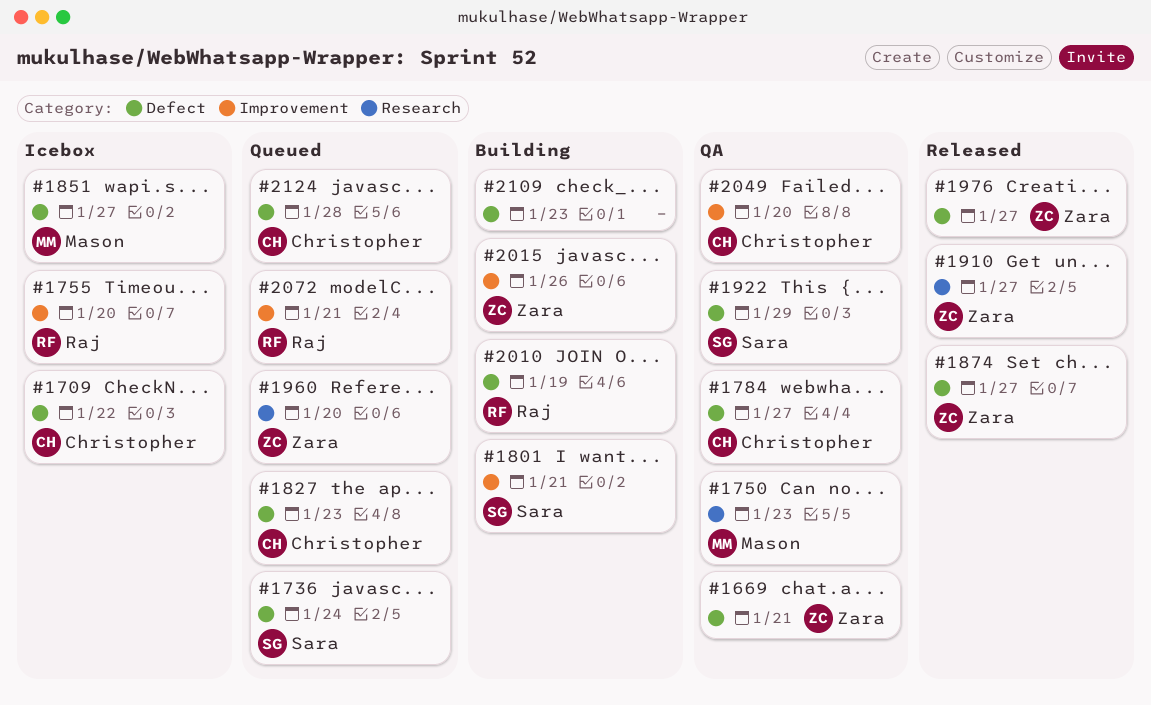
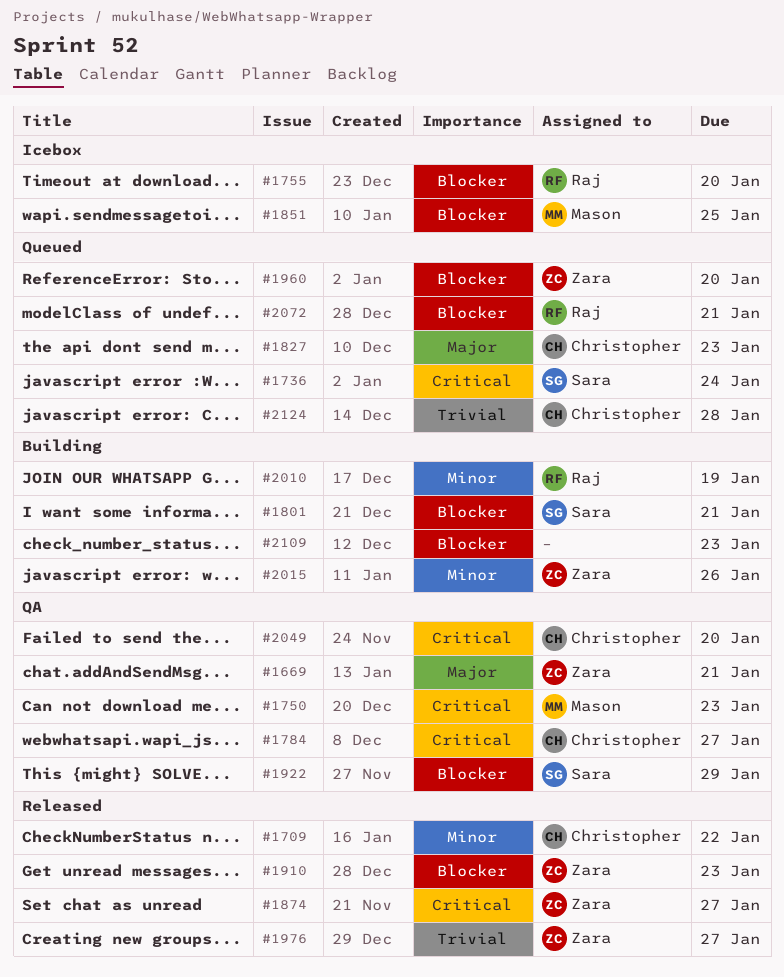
#1709, status: Icebox -> Released
#1851, due: Jan 27 -> Jan 25
#1910, due: Jan 27 -> Jan 23

